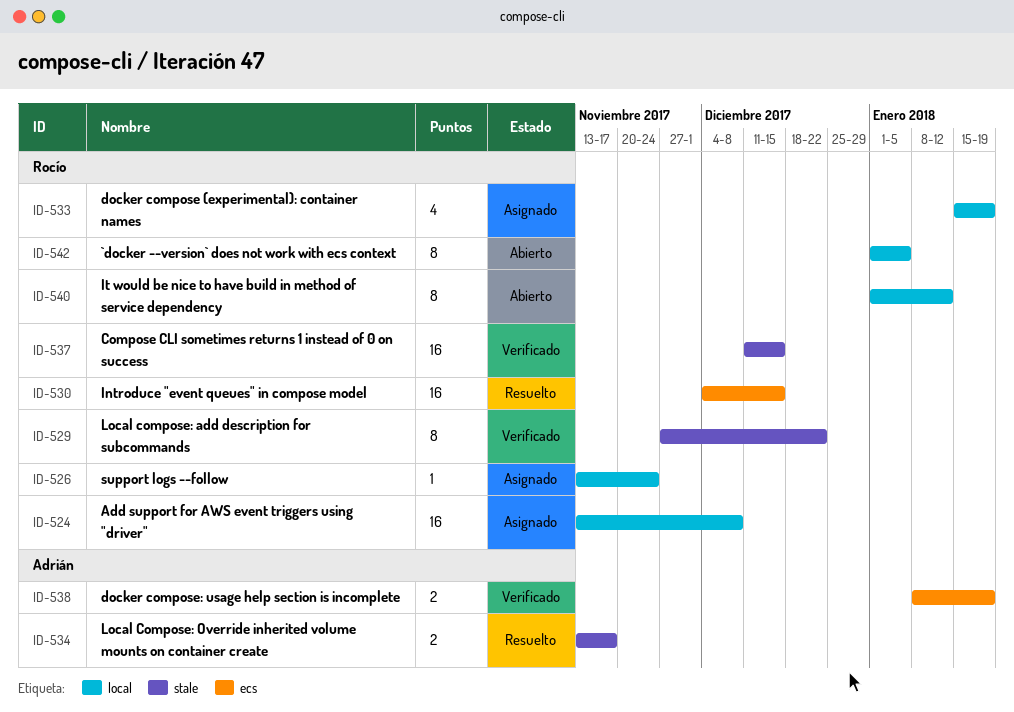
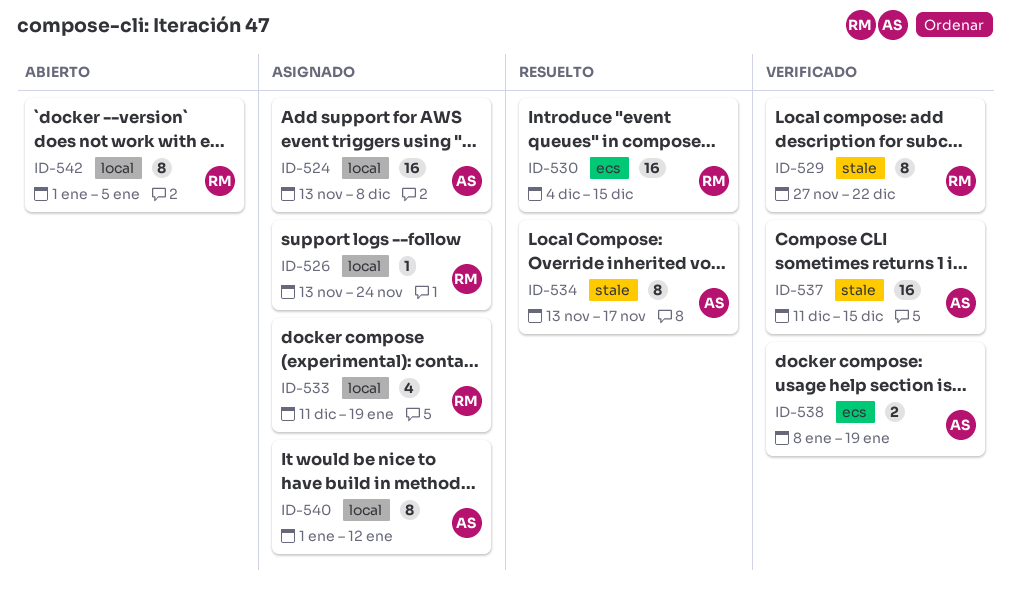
ID-524, owner: Rocío -> Adrián
ID-533, start: Jan 15 -> Dec 11
ID-534, estimate: 2 -> 8
ID-537, owner: Rocío -> Adrián
ID-540, status: Abierto -> Asignado
ID-540, owner: Rocío -> Adrián

